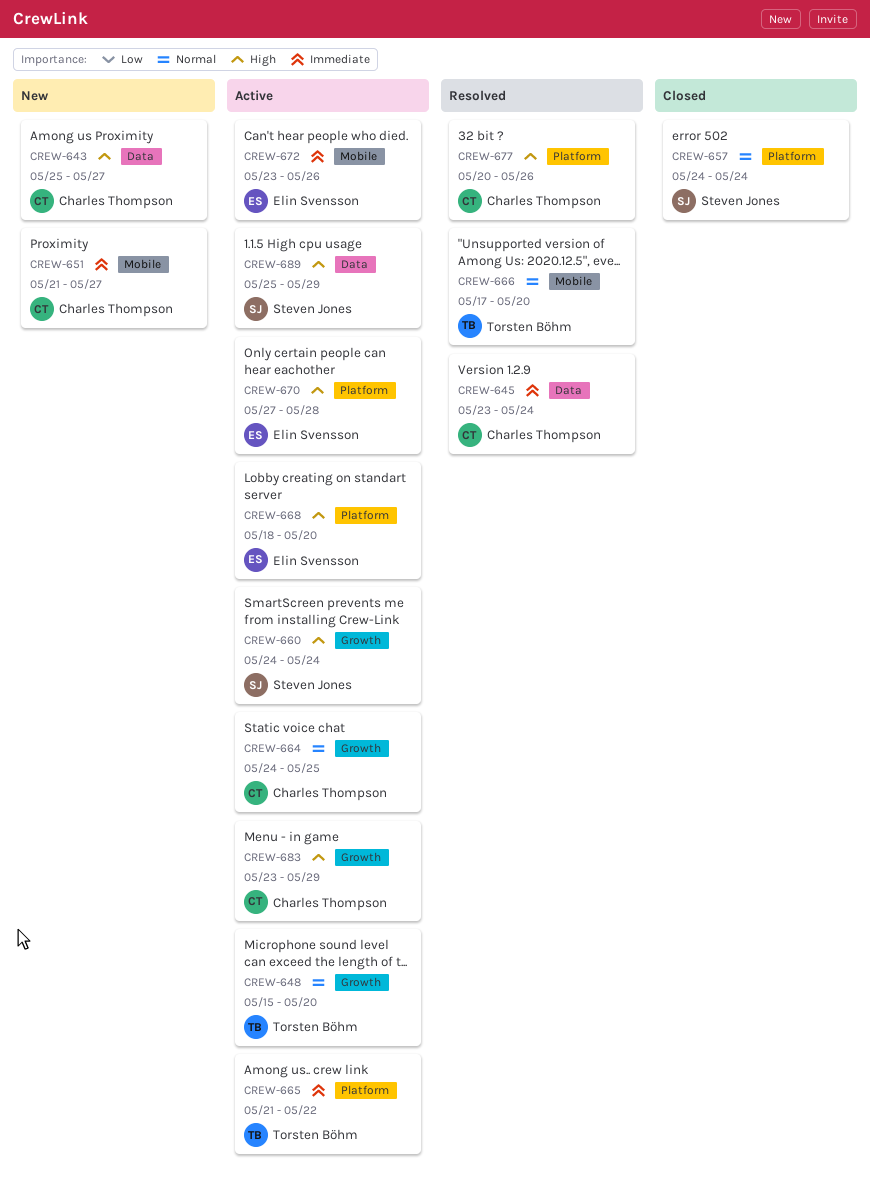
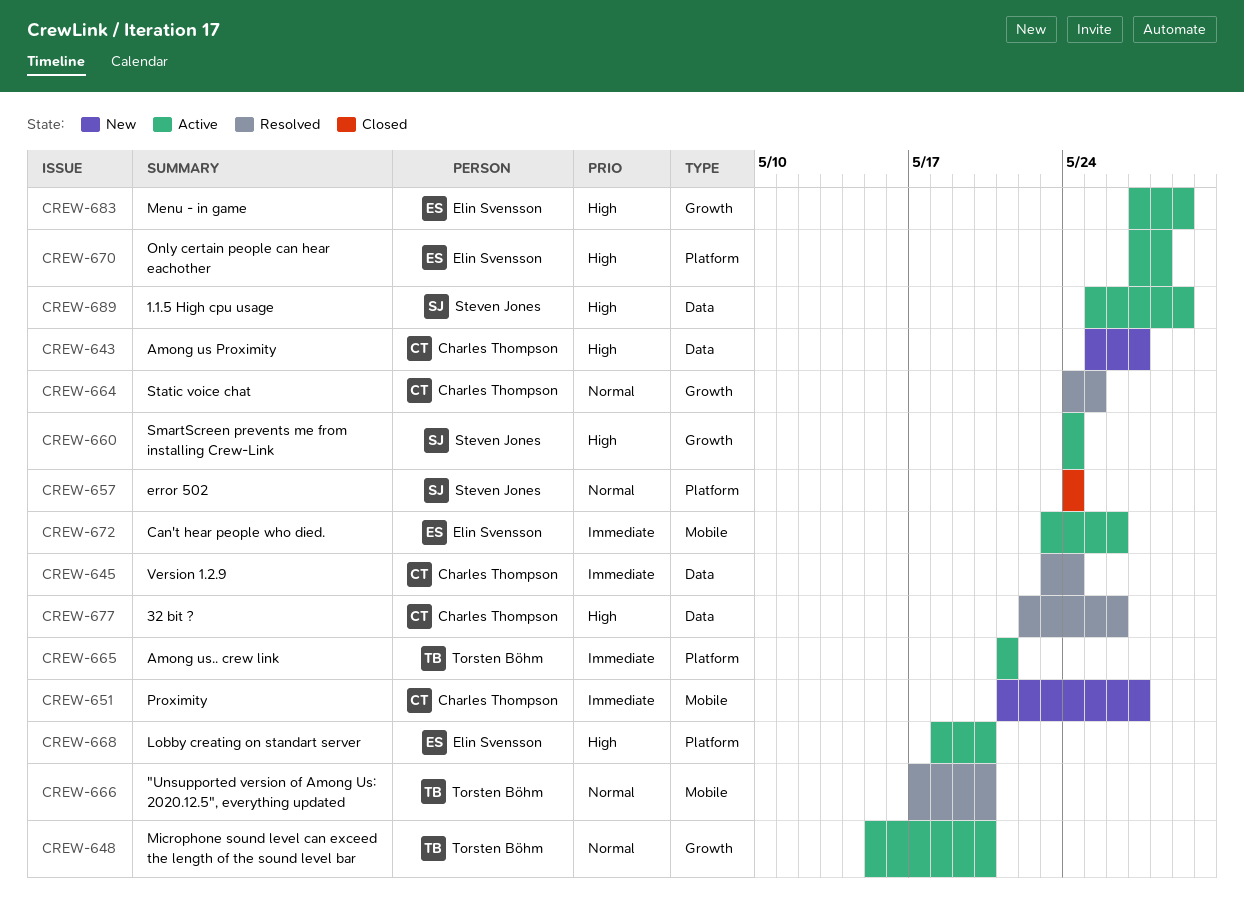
CREW-664, status: Active -> Resolved
CREW-665, due: May 22 -> May 21
CREW-677, label: Platform -> Data
CREW-677, start: May 20 -> May 22
CREW-683, owner: Charles Thompson -> Elin Svensson
CREW-683, start: May 23 -> May 27

